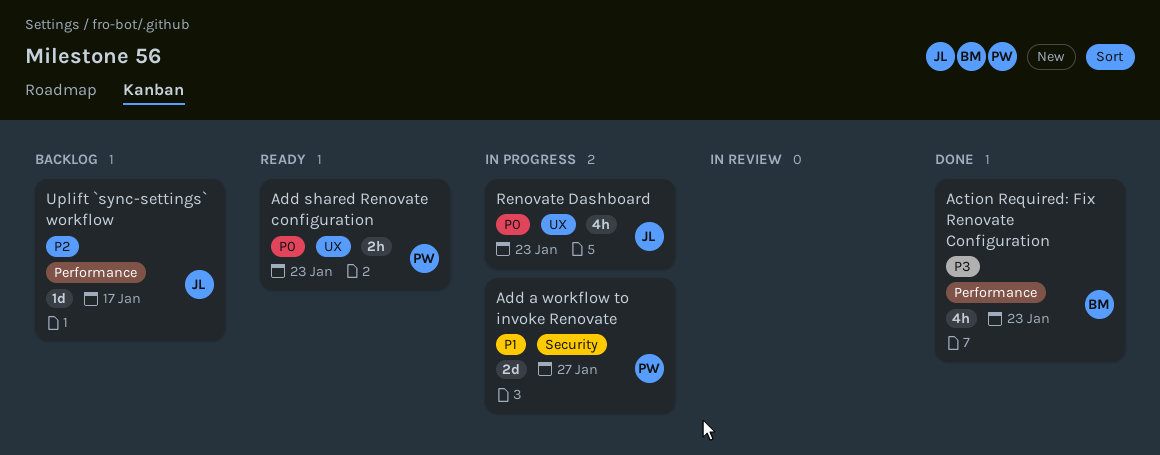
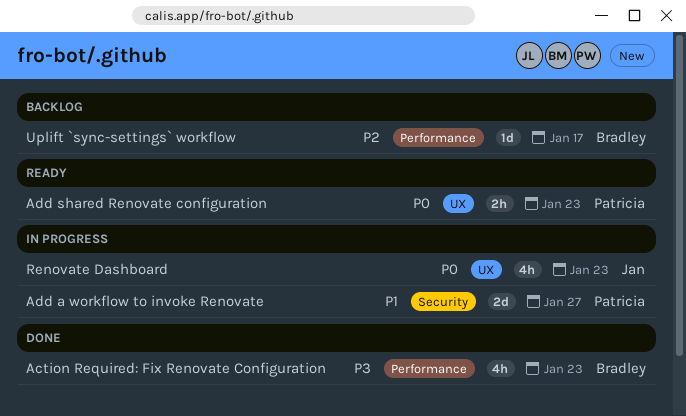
Uplift `sync-settings` workflow, owner: Jan -> Bradley

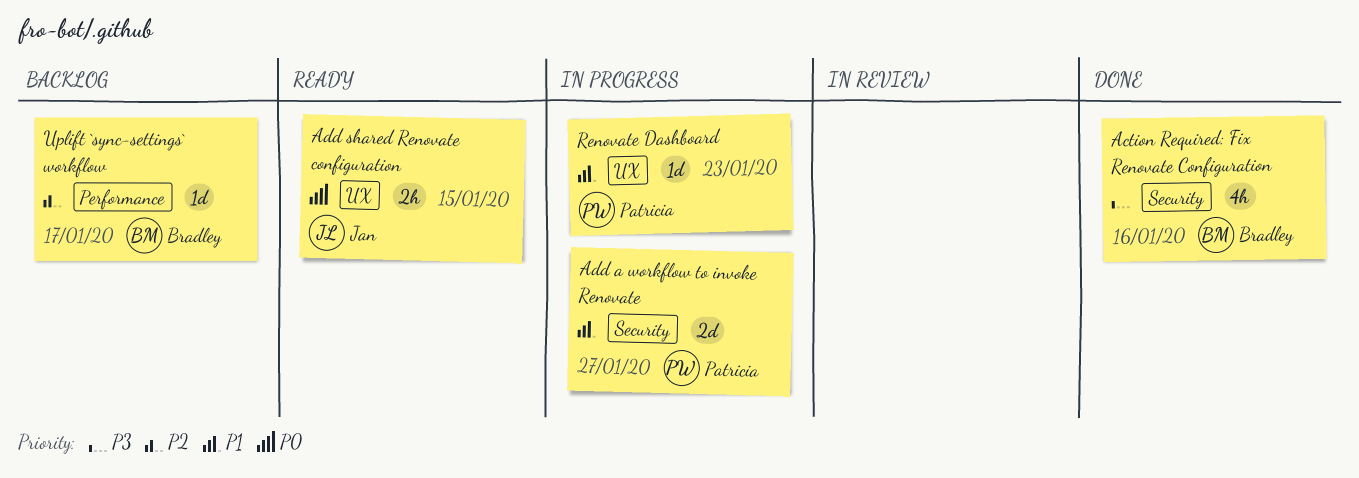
Action Required: Fix Renovate Configuration, label: Performance -> Security
Action Required: Fix Renovate Configuration, due: Jan 23 -> Jan 16
Add shared Renovate configuration, owner: Patricia -> Jan
Add shared Renovate configuration, due: Jan 23 -> Jan 15
Renovate Dashboard, owner: Jan -> Patricia
Renovate Dashboard, priority: P0 -> P1
Renovate Dashboard, estimate: 4h -> 1d

